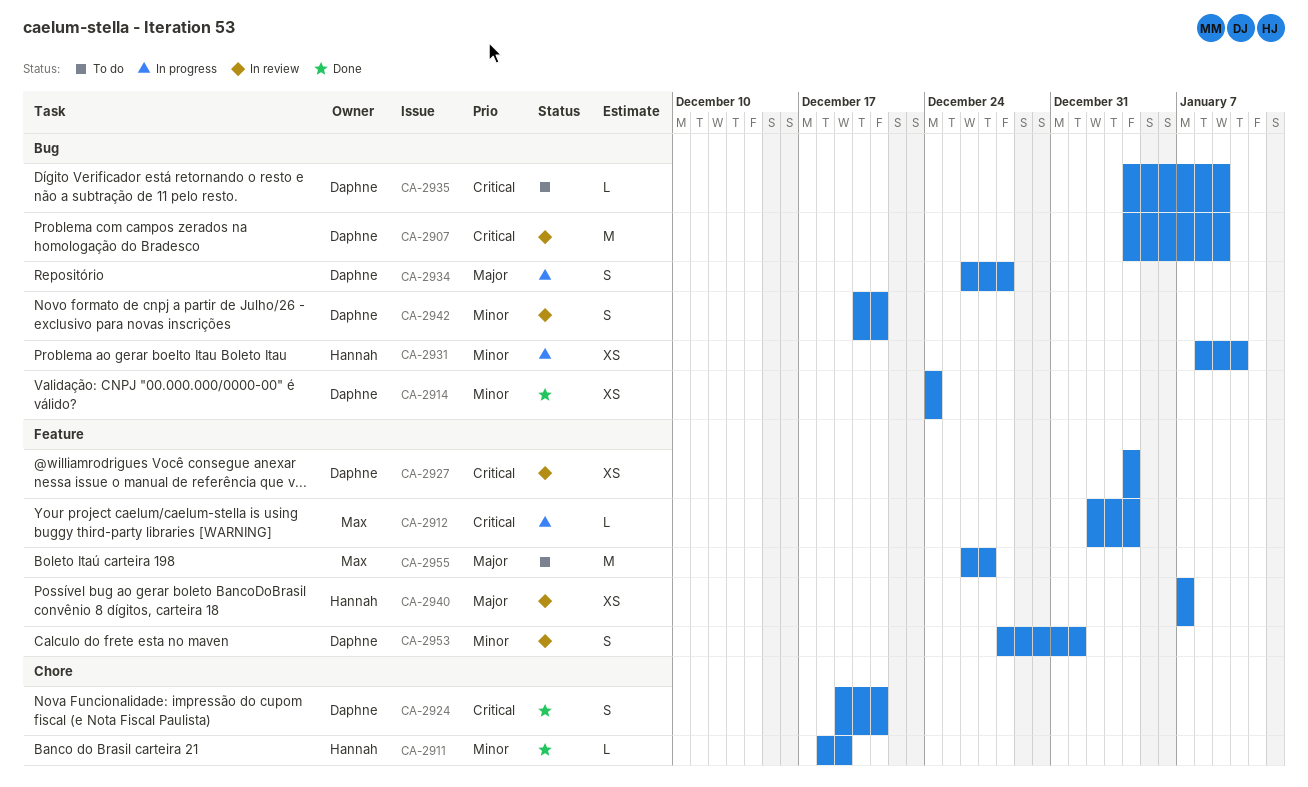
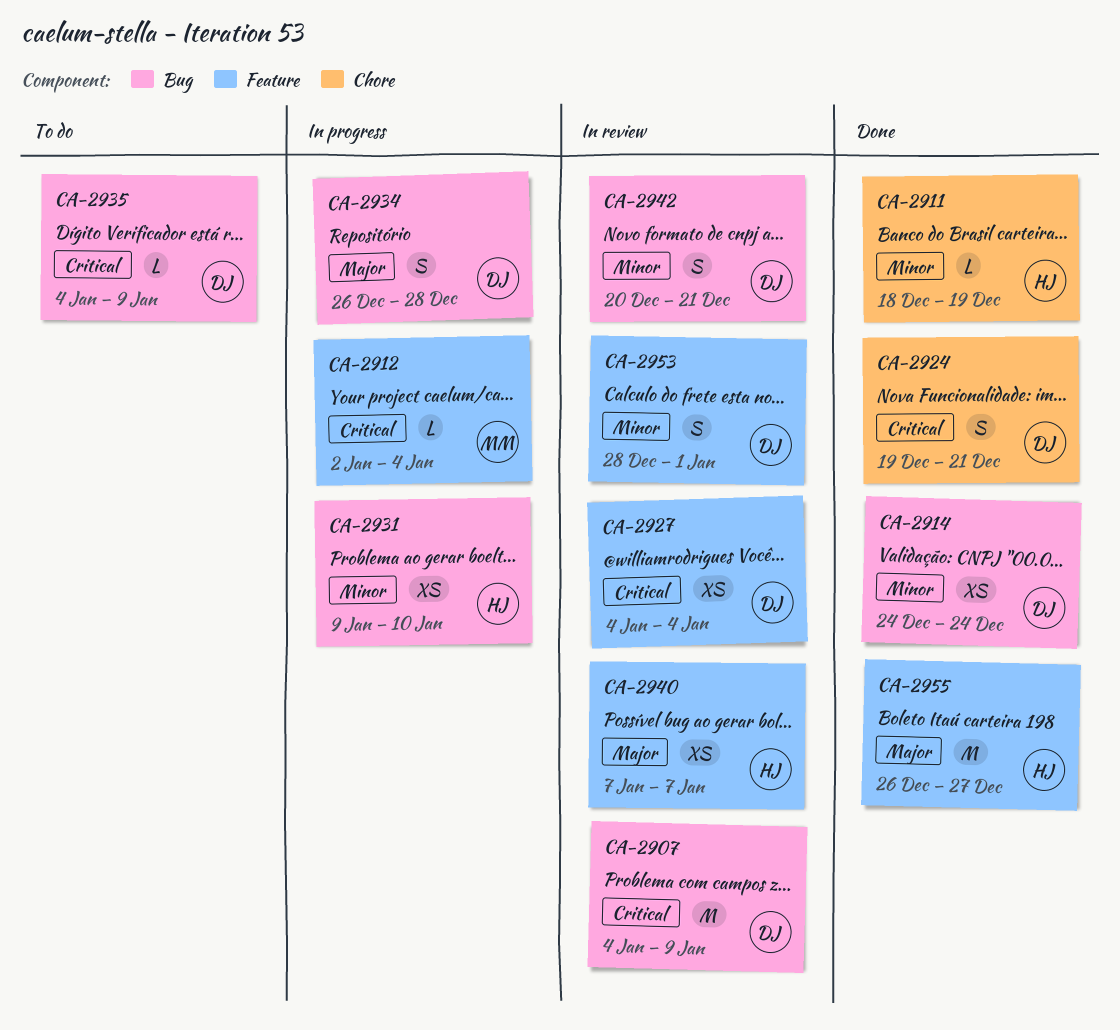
CA-2931, start: Jan 8 -> Jan 9
CA-2955, status: To do -> Done
CA-2955, owner: Max -> Hannah

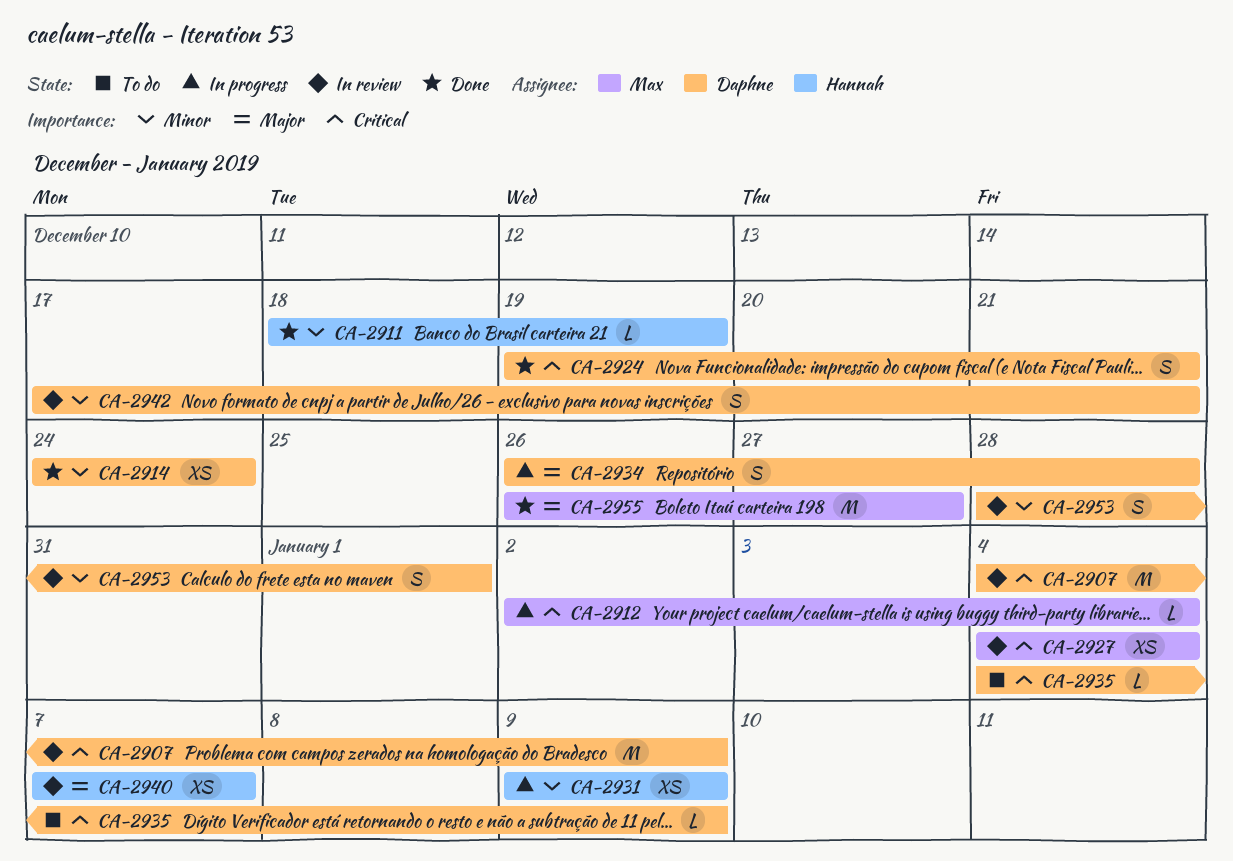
CA-2927, owner: Daphne -> Max
CA-2931, due: Jan 10 -> Jan 9
CA-2942, start: Dec 20 -> Dec 17
CA-2955, owner: Hannah -> Max

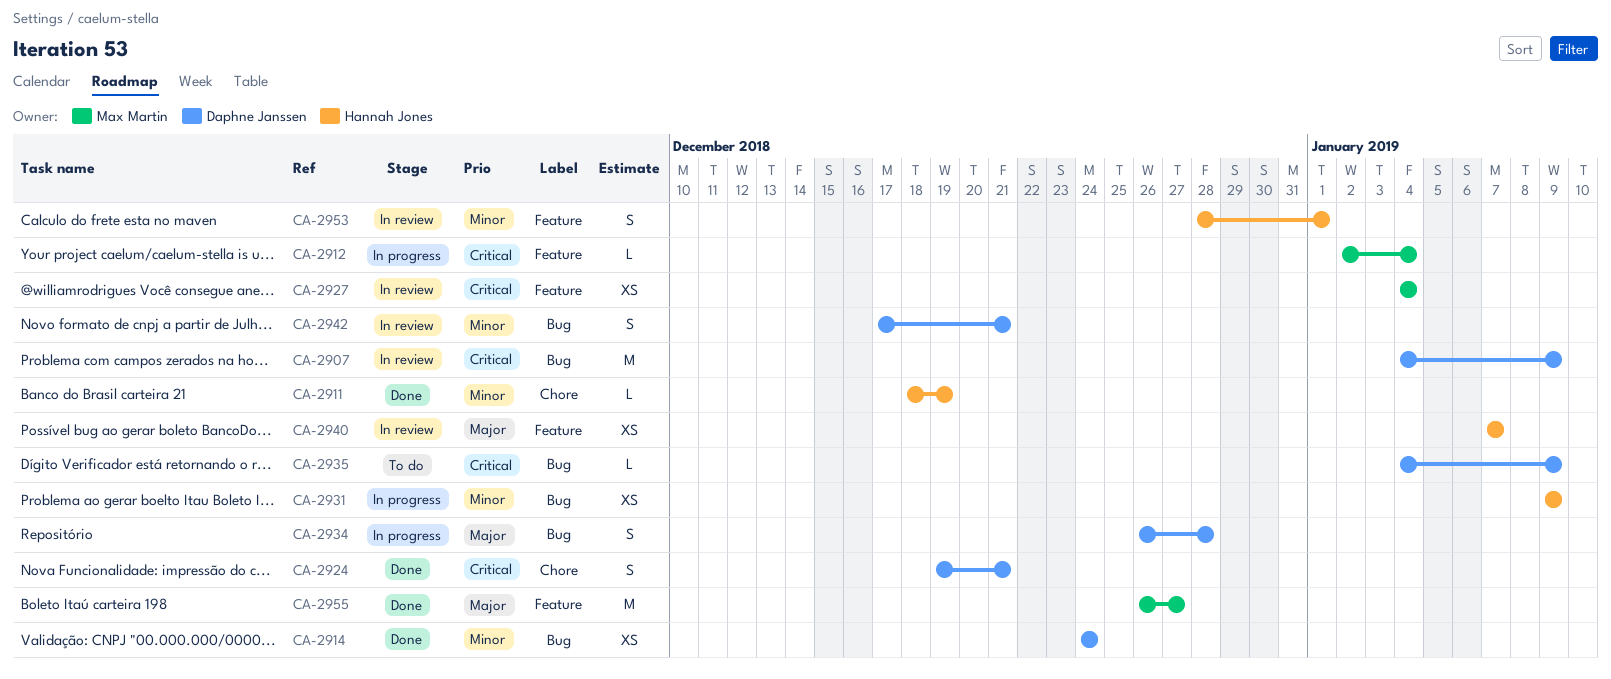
CA-2953, owner: Daphne Janssen -> Hannah Jones

